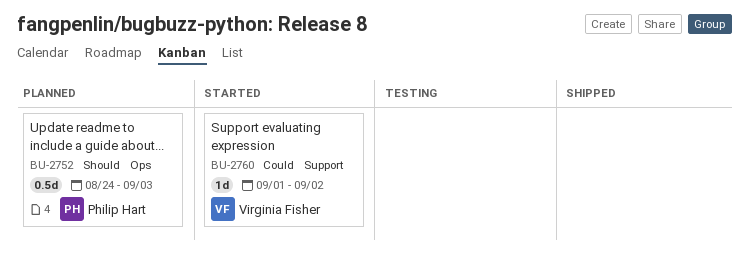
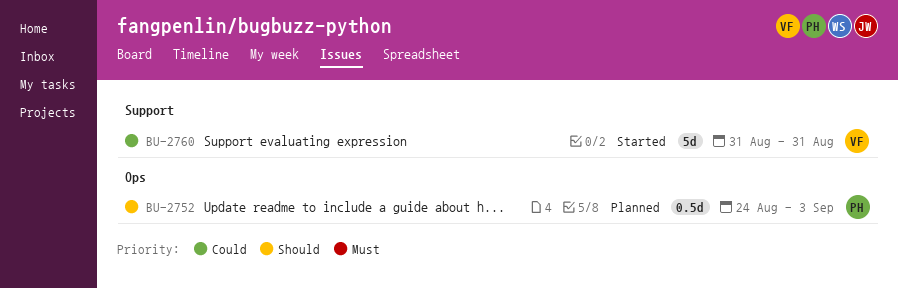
BU-2760, estimate: 1d -> 5d
BU-2760, start: Sep 1 -> Aug 31
BU-2760, due: Sep 2 -> Aug 31

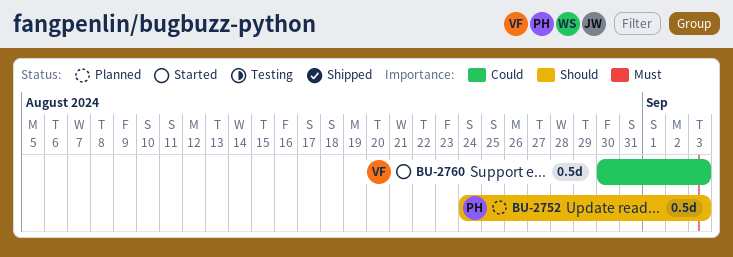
BU-2760, estimate: 5d -> 0.5d
BU-2760, start: Aug 31 -> Aug 30
BU-2760, due: Aug 31 -> Sep 3

